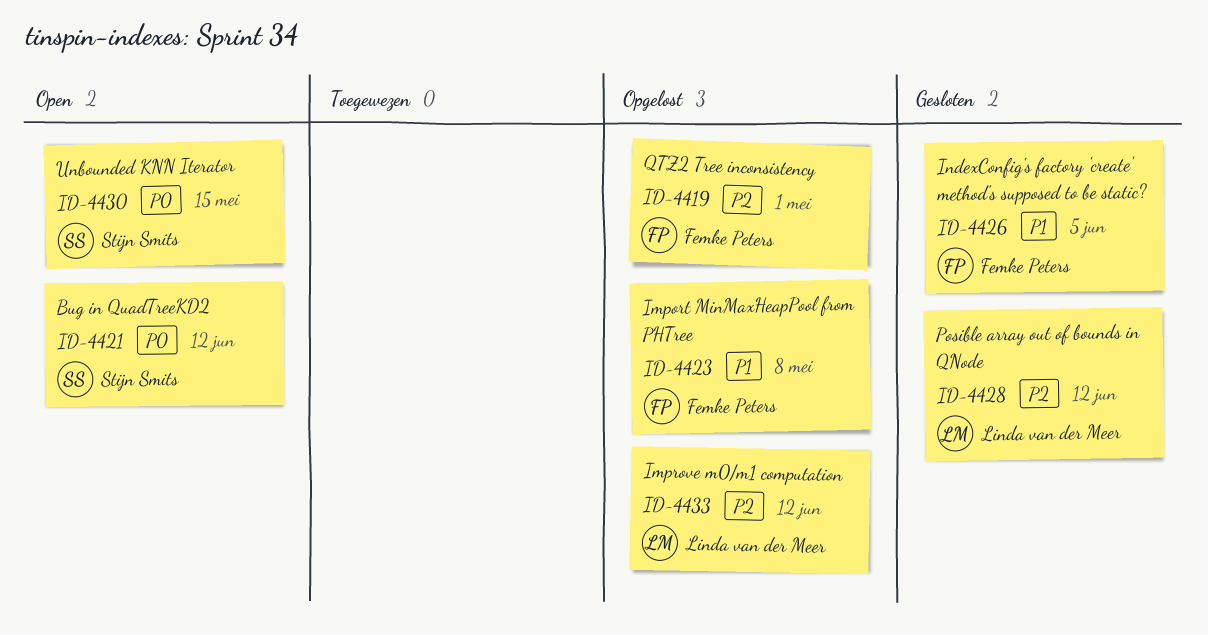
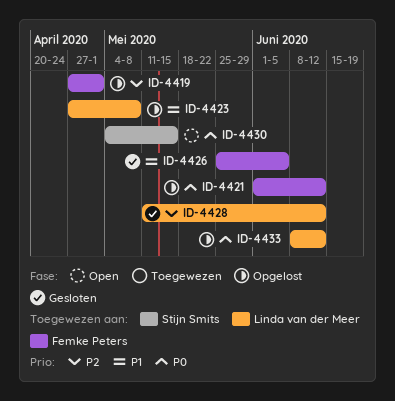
ID-4421, status: Open -> Opgelost
ID-4421, owner: Stijn Smits -> Femke Peters
ID-4423, owner: Femke Peters -> Linda van der Meer
ID-4433, priority: P2 -> P0

